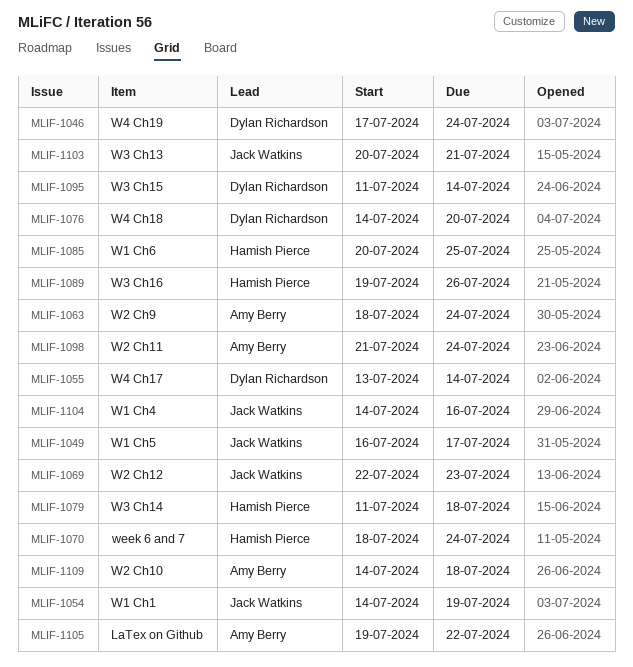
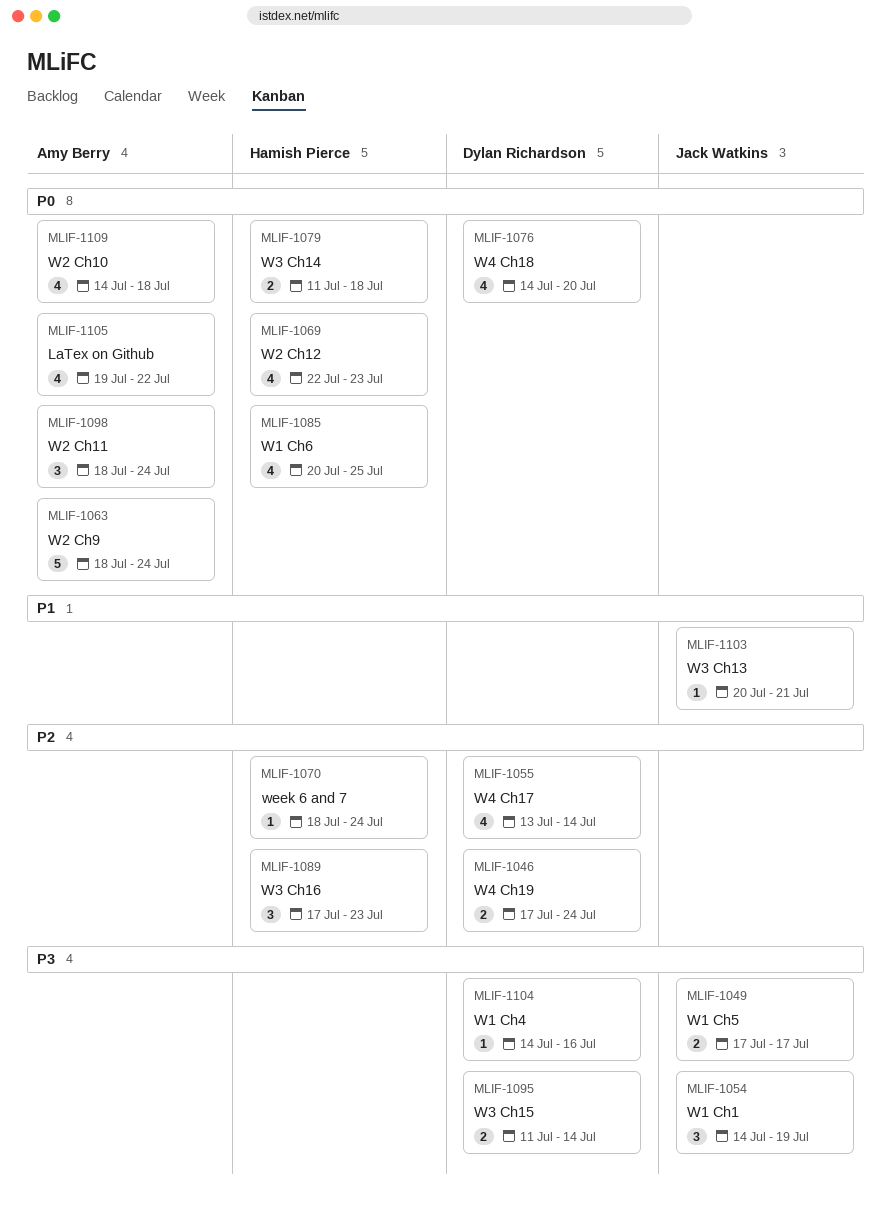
MLIF-1049, start: Jul 16 -> Jul 17
MLIF-1069, owner: Jack Watkins -> Hamish Pierce
MLIF-1089, start: Jul 19 -> Jul 17
MLIF-1089, due: Jul 26 -> Jul 23
MLIF-1098, start: Jul 21 -> Jul 18
MLIF-1104, owner: Jack Watkins -> Dylan Richardson

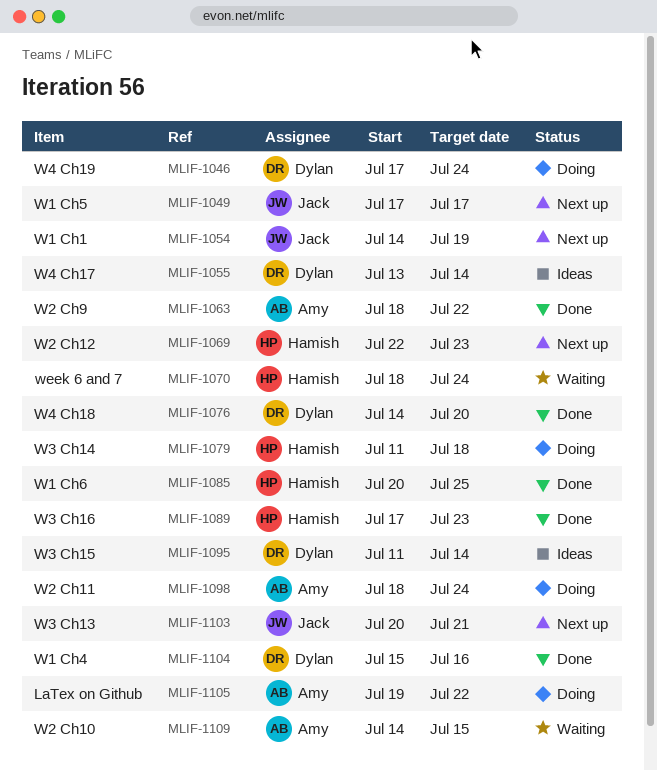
MLIF-1063, due: Jul 24 -> Jul 22
MLIF-1104, start: Jul 14 -> Jul 15
MLIF-1109, due: Jul 18 -> Jul 15

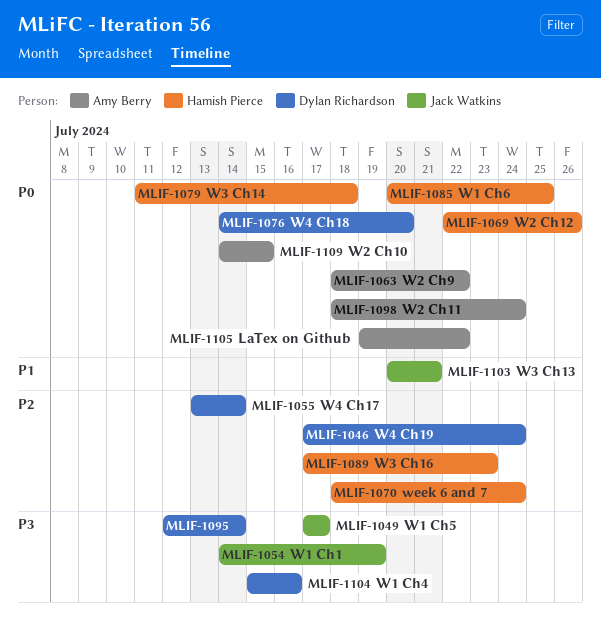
MLIF-1069, due: Jul 23 -> Jul 26
MLIF-1095, start: Jul 11 -> Jul 12

